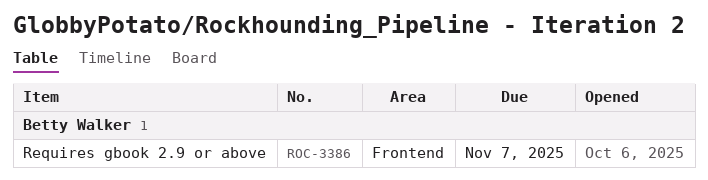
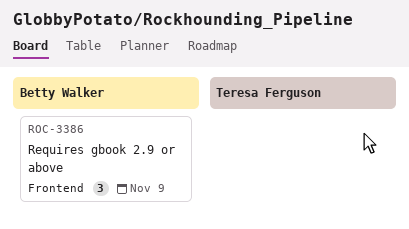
ROC-3386, due: Nov 7 -> Nov 9

